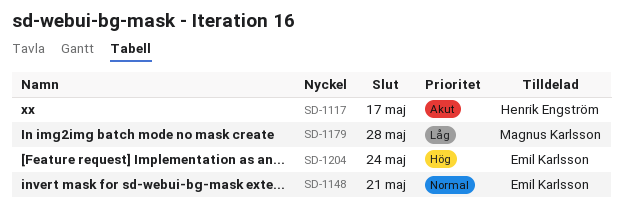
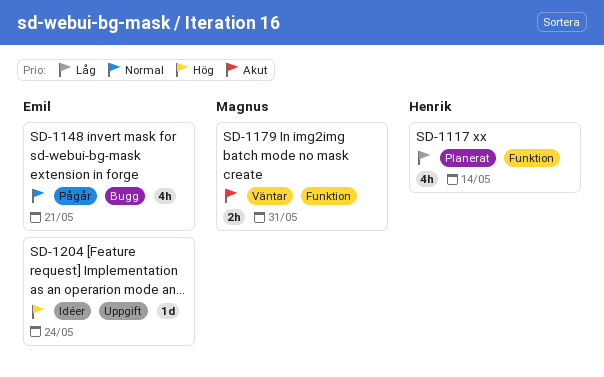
SD-1117, priority: Akut -> Låg
SD-1117, due: May 17 -> May 14
SD-1179, priority: Låg -> Akut
SD-1179, due: May 28 -> May 31

